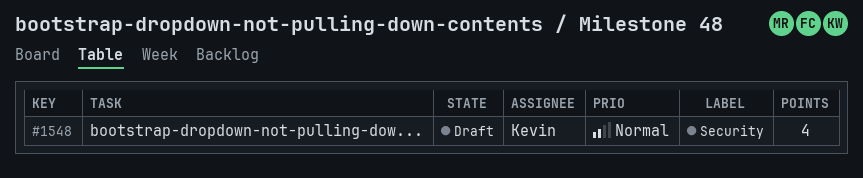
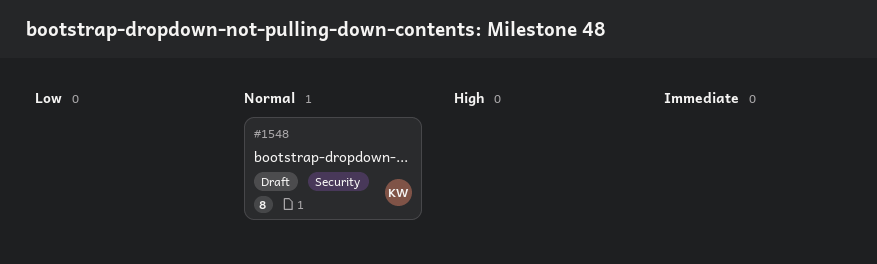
#1548, estimate: 4 -> 8

